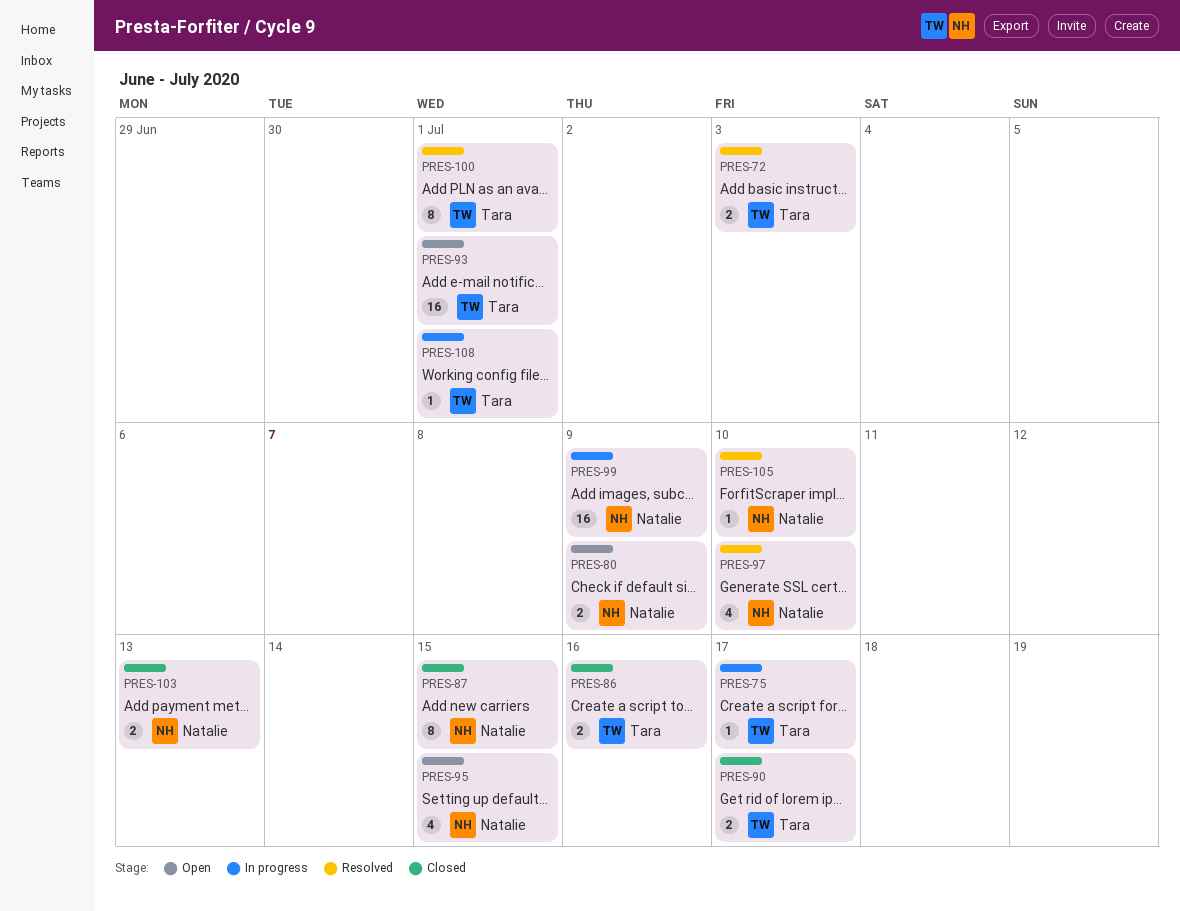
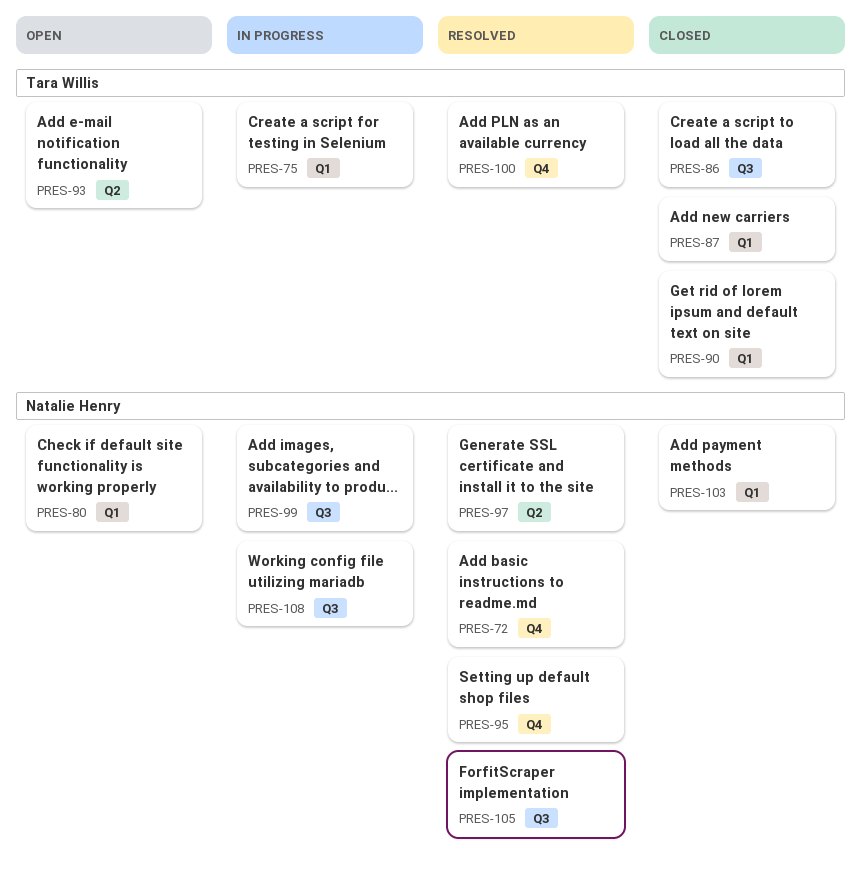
PRES-72, owner: Tara Willis -> Natalie Henry
PRES-87, owner: Natalie Henry -> Tara Willis
PRES-95, status: Open -> Resolved
PRES-108, owner: Tara Willis -> Natalie Henry

